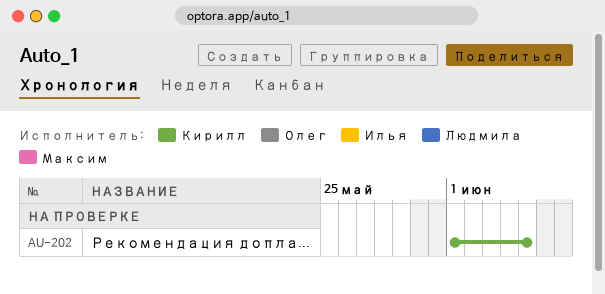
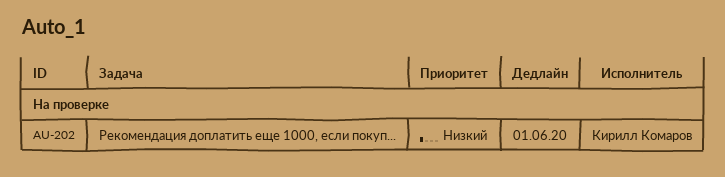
AU-202, due: Jun 5 -> Jun 1

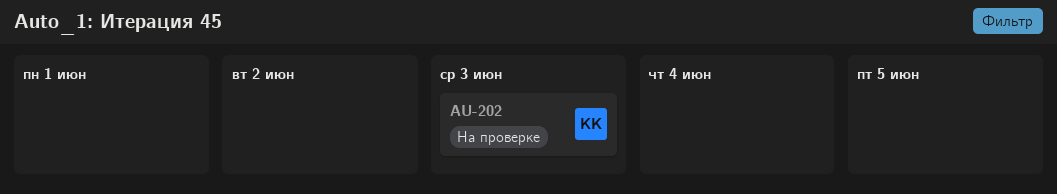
AU-202, due: Jun 1 -> Jun 3

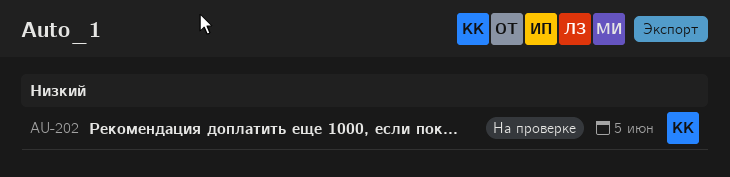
AU-202, due: Jun 3 -> Jun 5

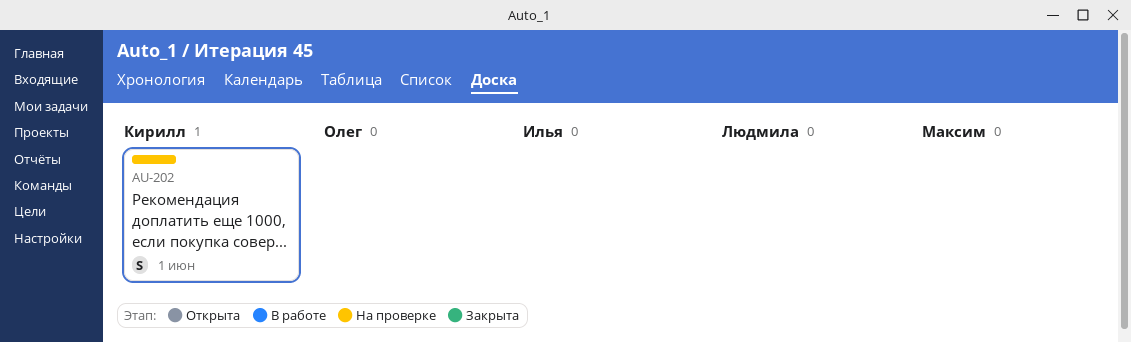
AU-202, due: Jun 5 -> Jun 1

